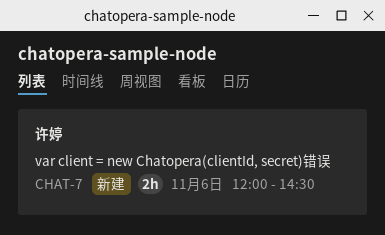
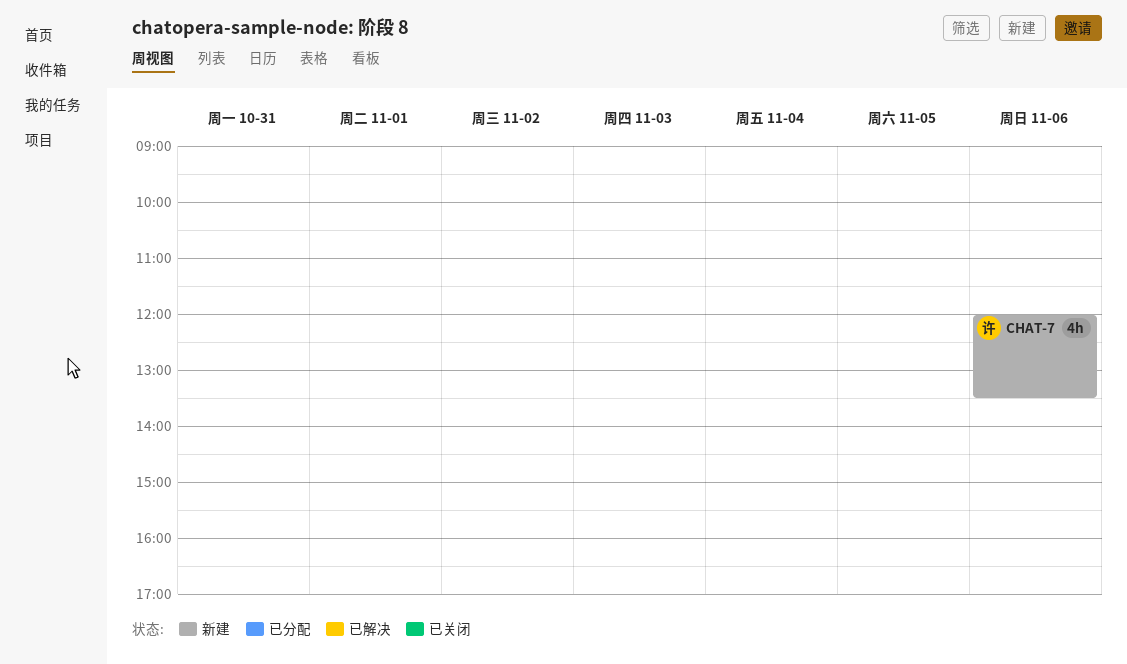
CHAT-7, estimate: 2h -> 4h
CHAT-7, ends: 14:30 -> 13:30

